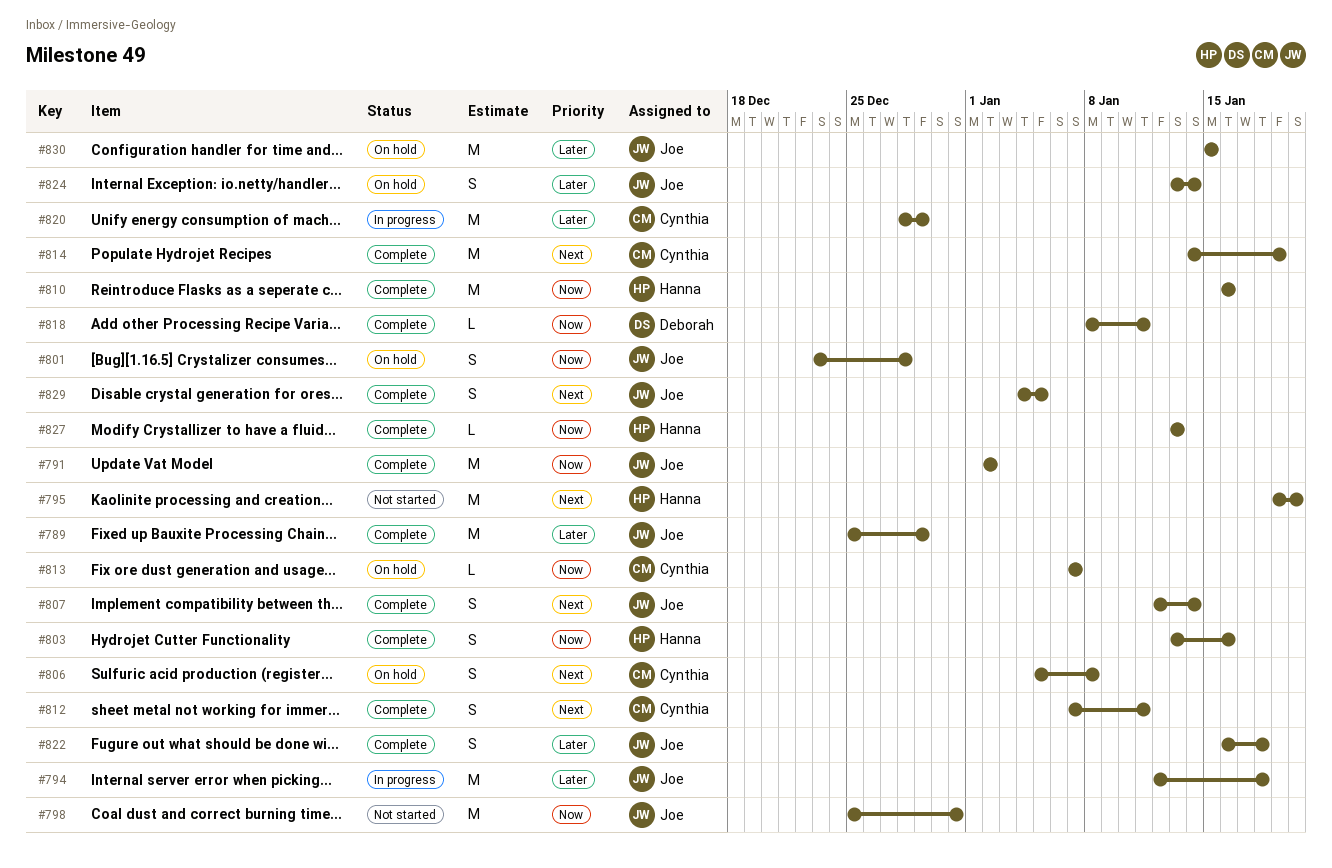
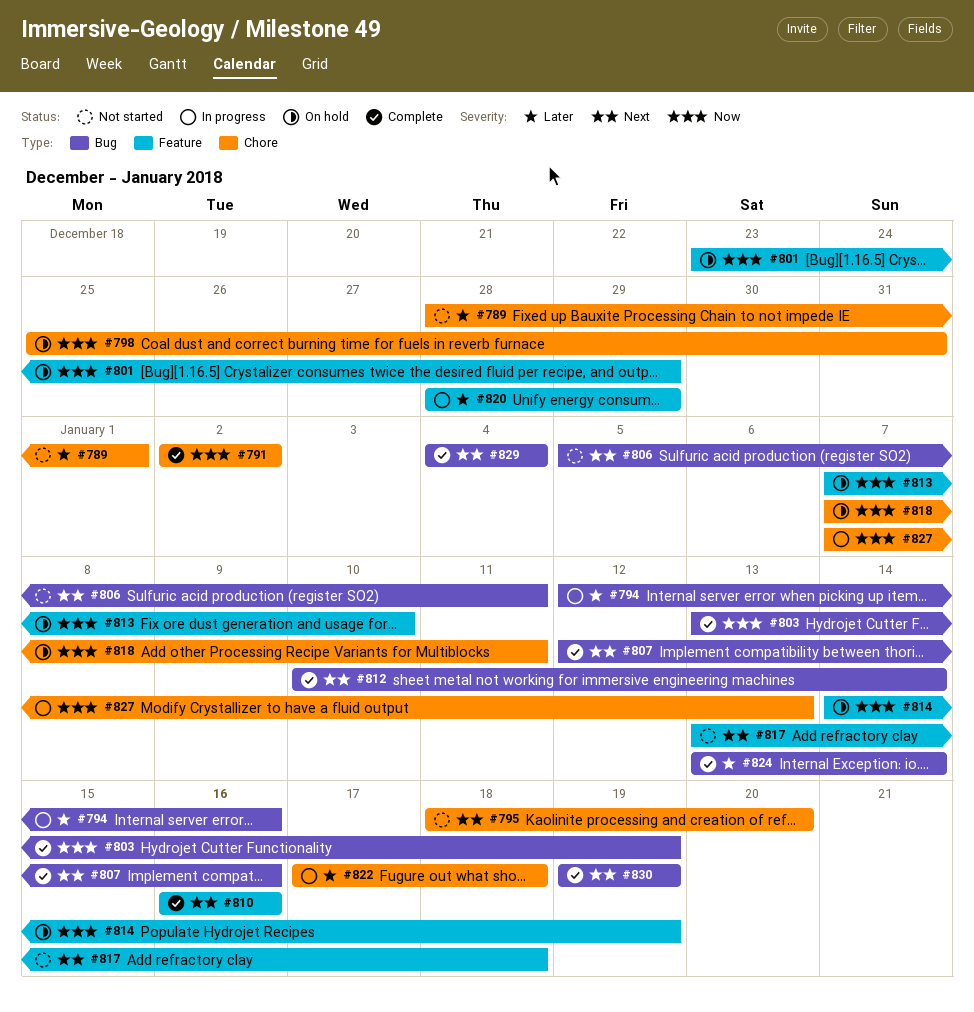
#789, status: Complete -> Not started
#789, start: Dec 25 -> Dec 28
#789, due: Dec 29 -> Jan 1
#794, due: Jan 18 -> Jan 16
#795, start: Jan 19 -> Jan 18
#798, status: Not started -> On hold
#801, due: Dec 28 -> Dec 29
#803, due: Jan 16 -> Jan 19
#806, status: On hold -> Not started
#806, due: Jan 8 -> Jan 11
#807, due: Jan 14 -> Jan 16
#810, priority: Now -> Next
#812, start: Jan 7 -> Jan 10
#812, due: Jan 11 -> Jan 14
#813, due: Jan 7 -> Jan 10
#814, status: Complete -> On hold
#814, priority: Next -> Now
#817: none -> present
#818, status: Complete -> On hold
#818, start: Jan 8 -> Jan 7
#822, status: Complete -> In progress
#822, start: Jan 16 -> Jan 17
#824, status: On hold -> Complete
#827, status: Complete -> In progress
#827, start: Jan 13 -> Jan 7
#829, due: Jan 5 -> Jan 4
#830, status: On hold -> Complete
#830, priority: Later -> Next
#830, start: Jan 15 -> Jan 19
#830, due: Jan 15 -> Jan 19

